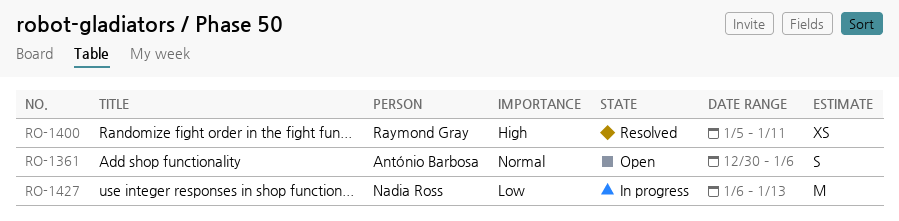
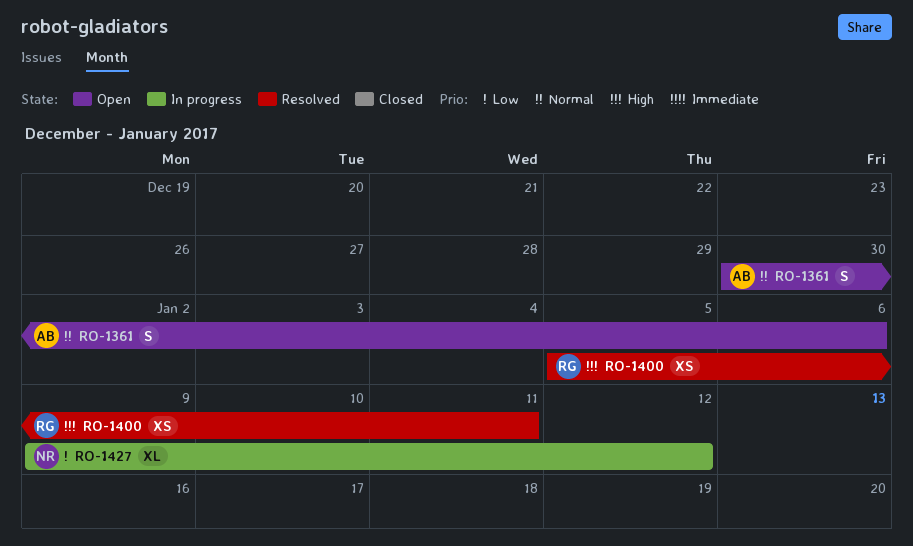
RO-1427, estimate: M -> XL
RO-1427, start: Jan 6 -> Jan 9
RO-1427, due: Jan 13 -> Jan 12

